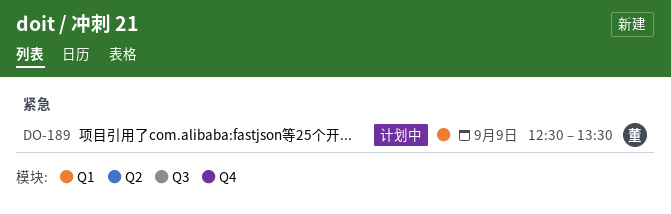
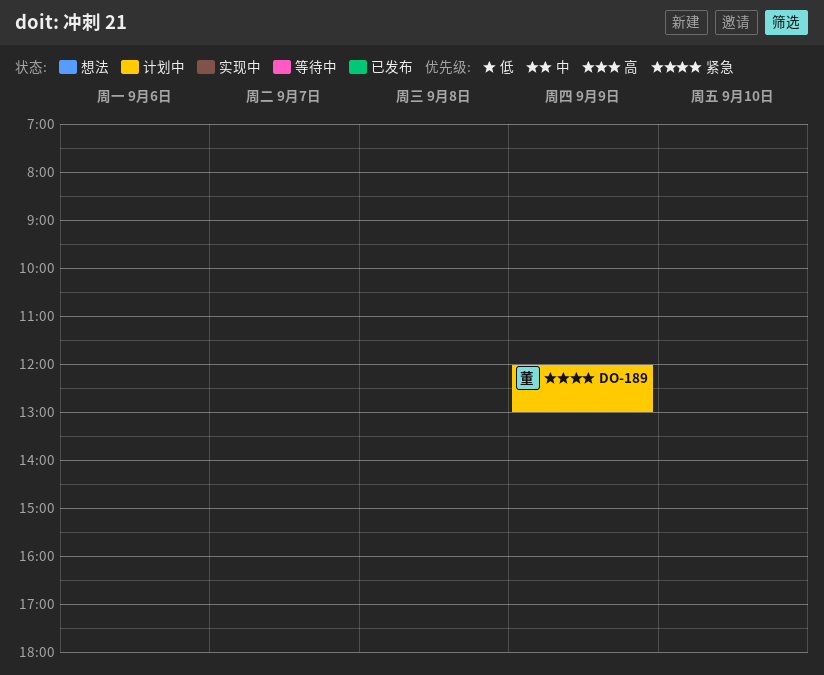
DO-189, begins: 12:30 -> 12:00
DO-189, ends: 13:30 -> 13:00

